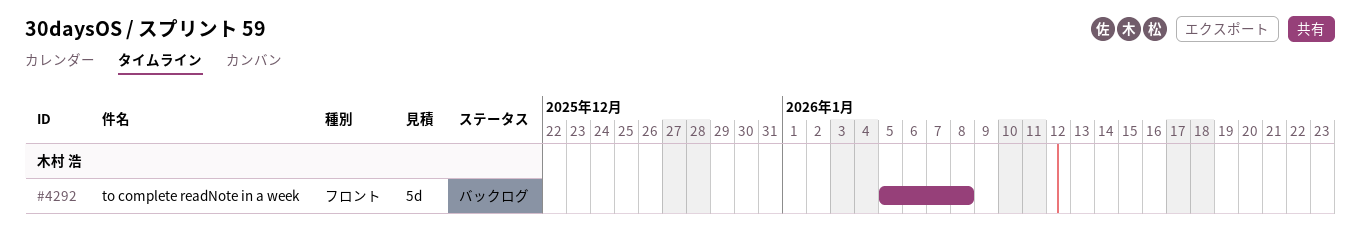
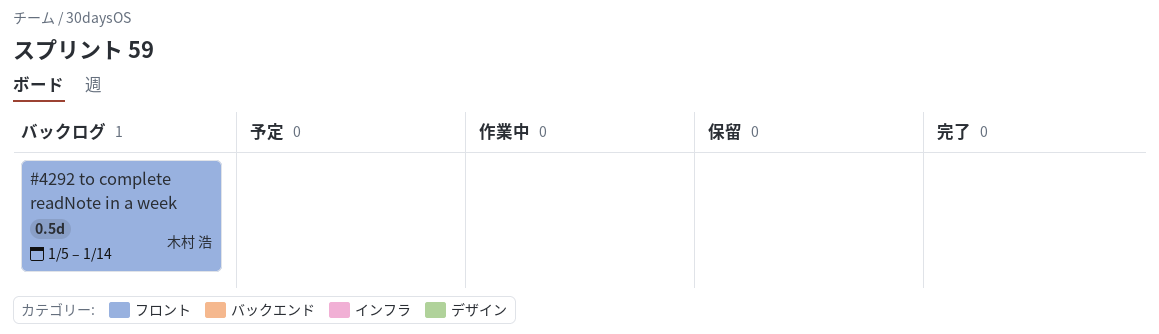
#4292, estimate: 5d -> 0.5d
#4292, due: Jan 8 -> Jan 14

